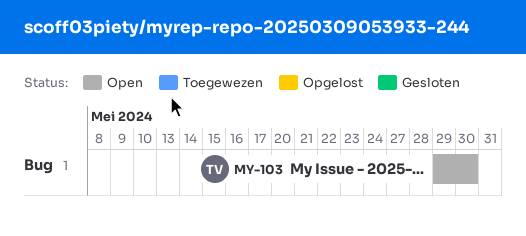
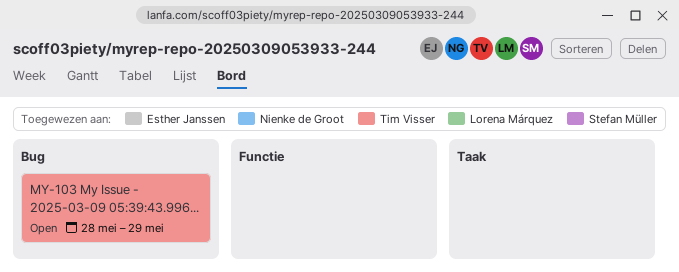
MY-103, start: May 29 -> May 28
MY-103, due: May 30 -> May 29

